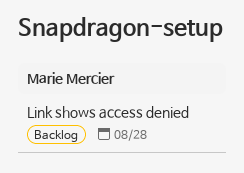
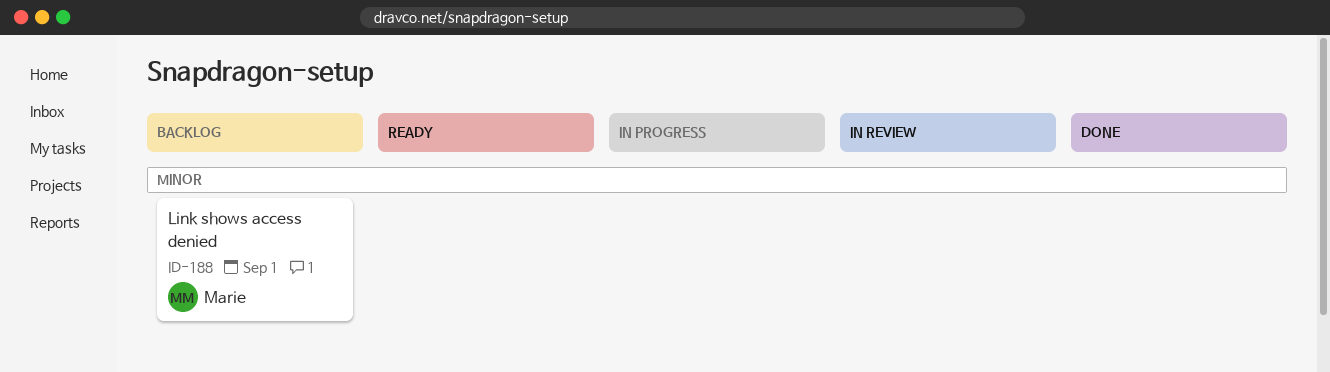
Link shows access denied, due: Aug 28 -> Sep 1

